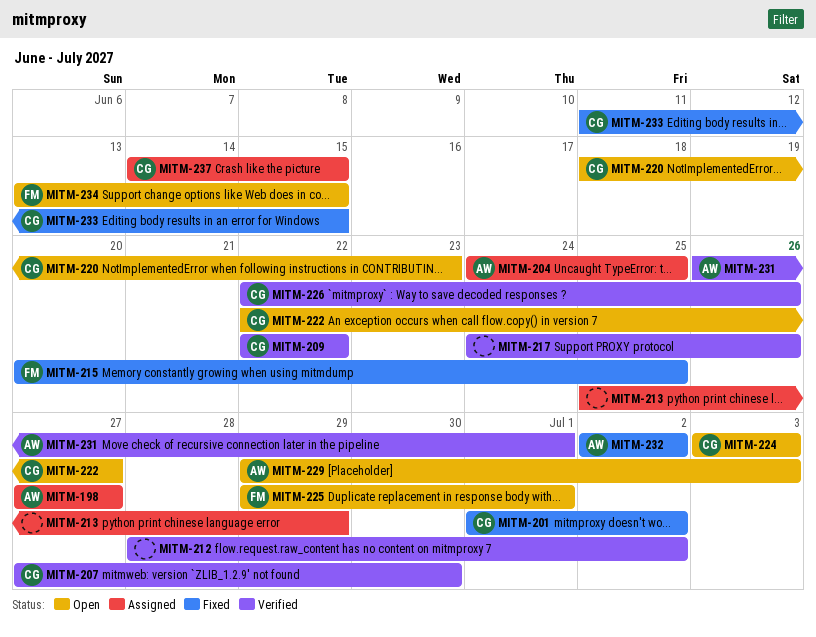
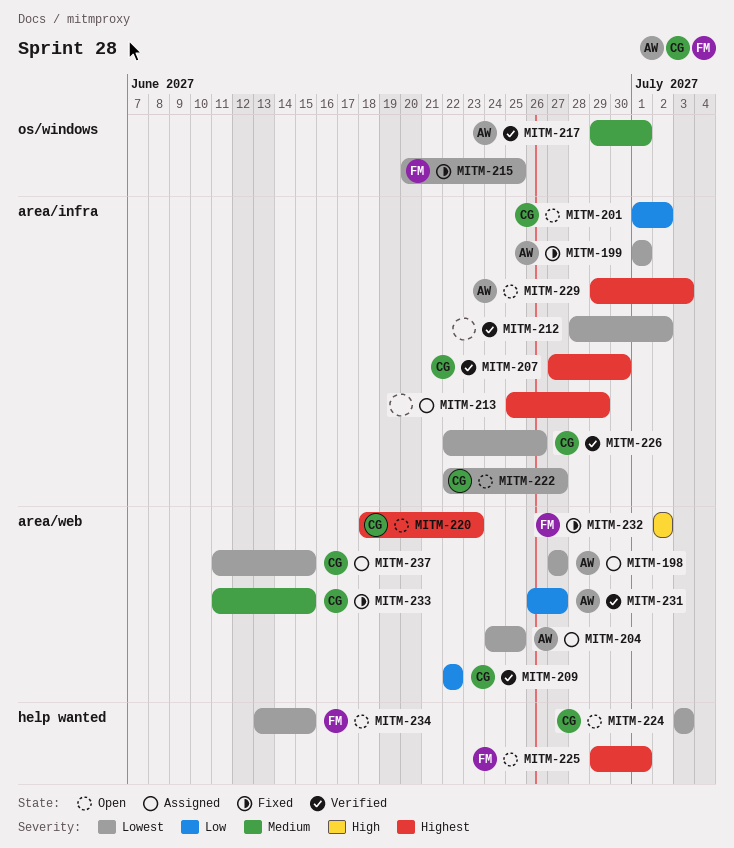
MITM-199: none -> present
MITM-201, status: Fixed -> Open
MITM-217, owner: none -> AW
MITM-217, start: Jun 24 -> Jun 29
MITM-217, due: Jun 26 -> Jul 1
MITM-231, due: Jul 1 -> Jun 27
MITM-232, owner: AW -> FM
MITM-237, start: Jun 14 -> Jun 11

